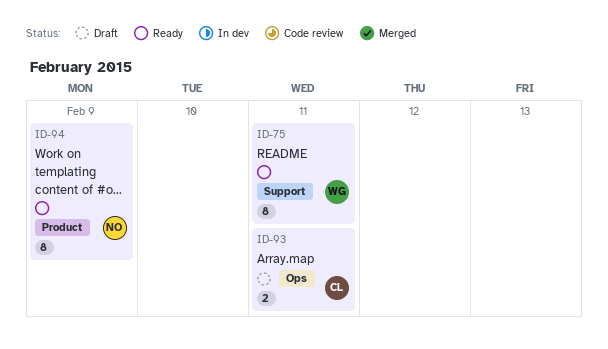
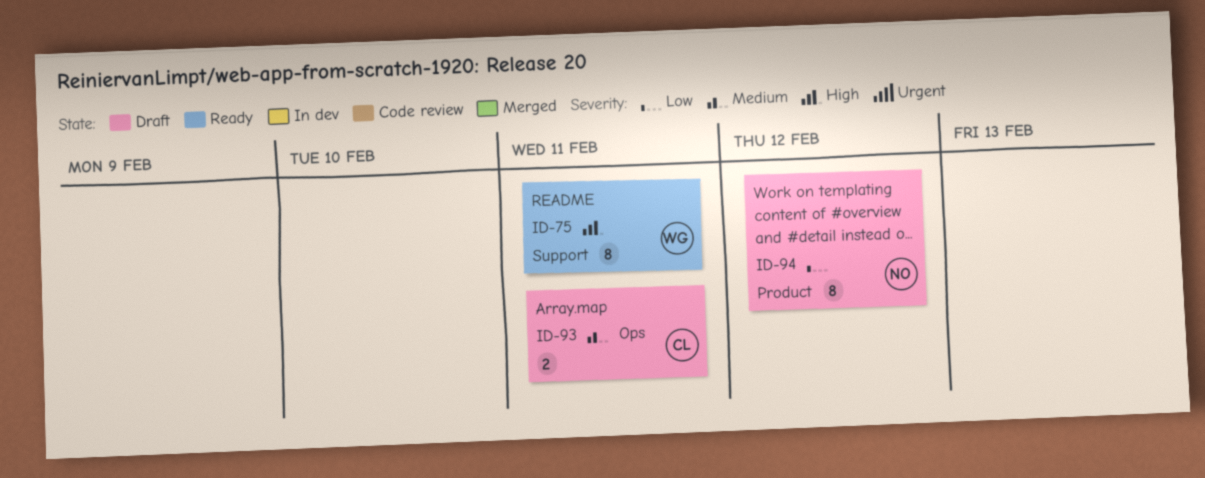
ID-94, status: Ready -> Draft
ID-94, due: Feb 9 -> Feb 12

